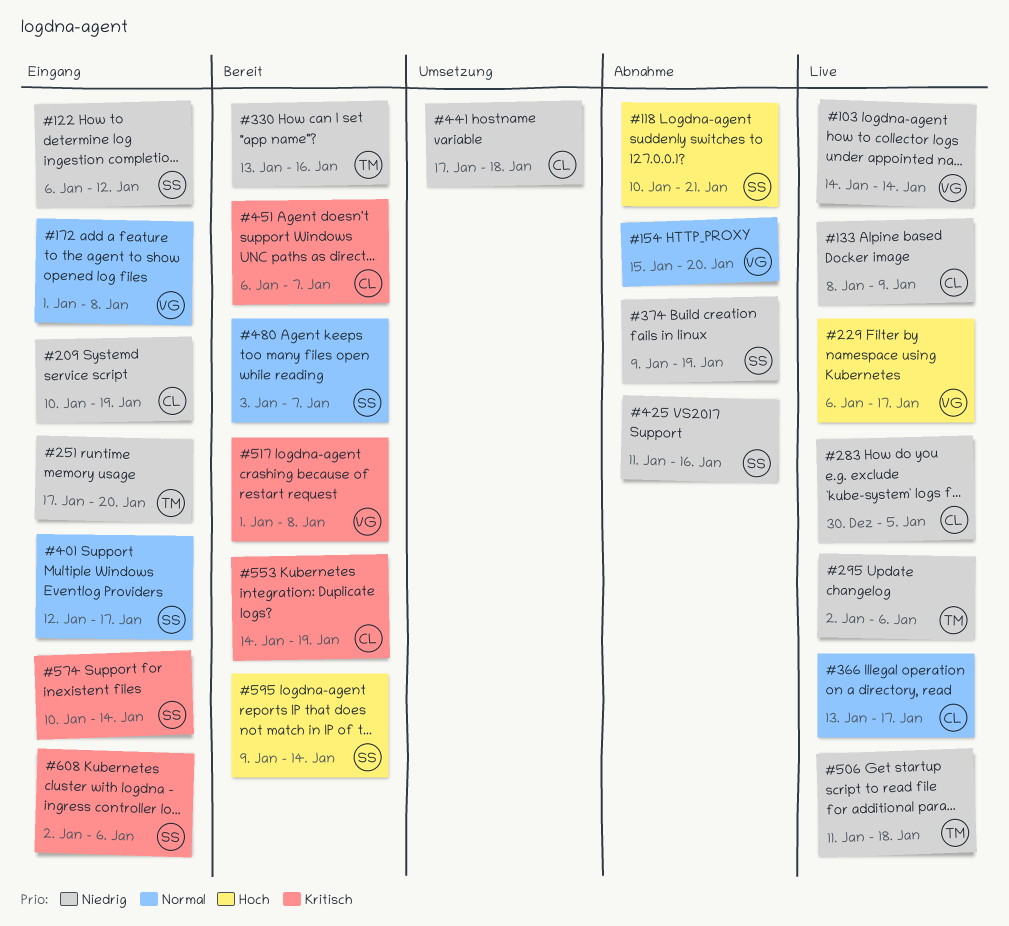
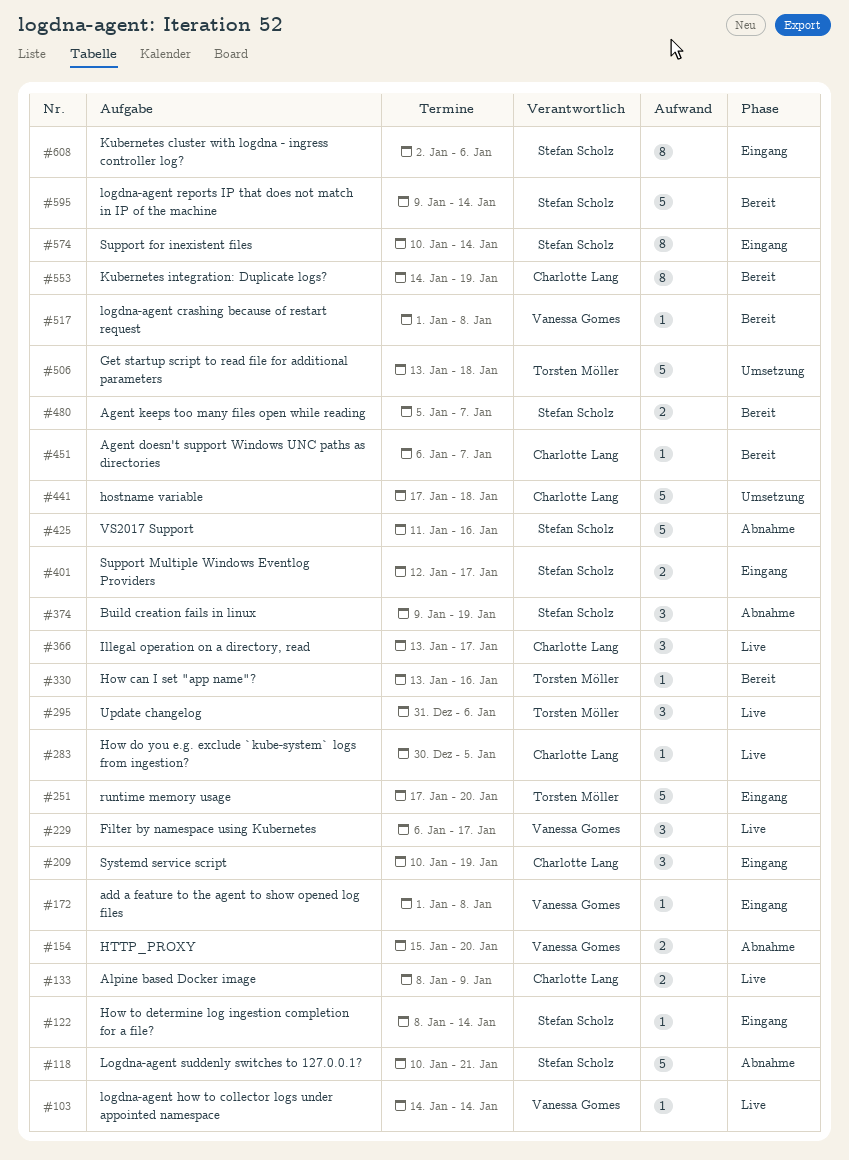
#122, start: Jan 6 -> Jan 8
#122, due: Jan 12 -> Jan 14
#295, start: Jan 2 -> Dec 31
#480, start: Jan 3 -> Jan 5
#506, status: Live -> Umsetzung
#506, start: Jan 11 -> Jan 13

